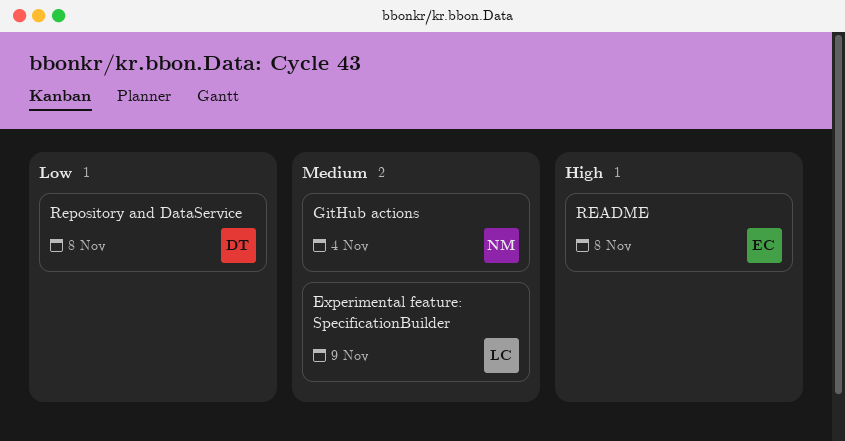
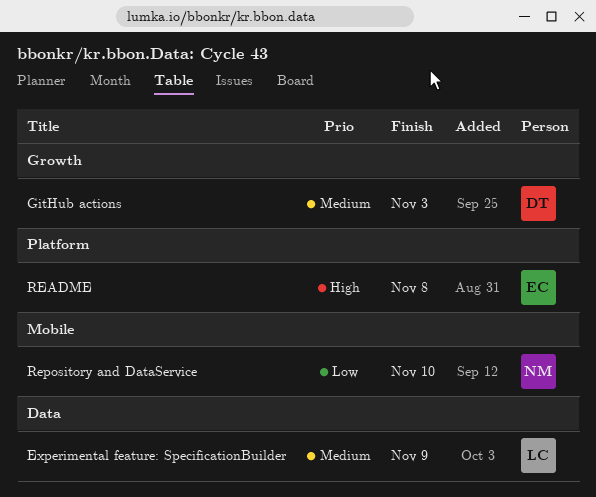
GitHub actions, owner: NM -> DT
GitHub actions, due: Nov 4 -> Nov 3
Repository and DataService, owner: DT -> NM
Repository and DataService, due: Nov 8 -> Nov 10

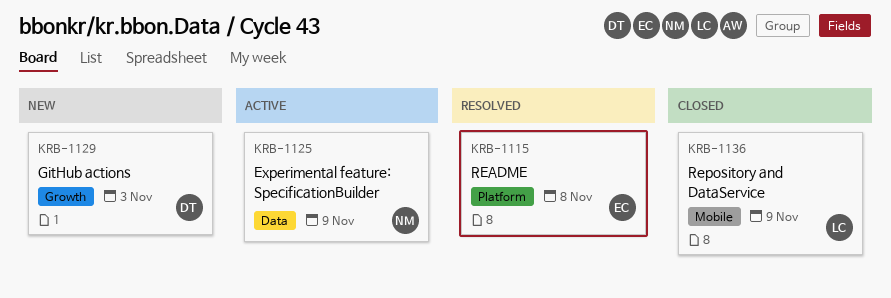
Experimental feature: SpecificationBuilder, owner: LC -> NM
Repository and DataService, owner: NM -> LC
Repository and DataService, due: Nov 10 -> Nov 9

